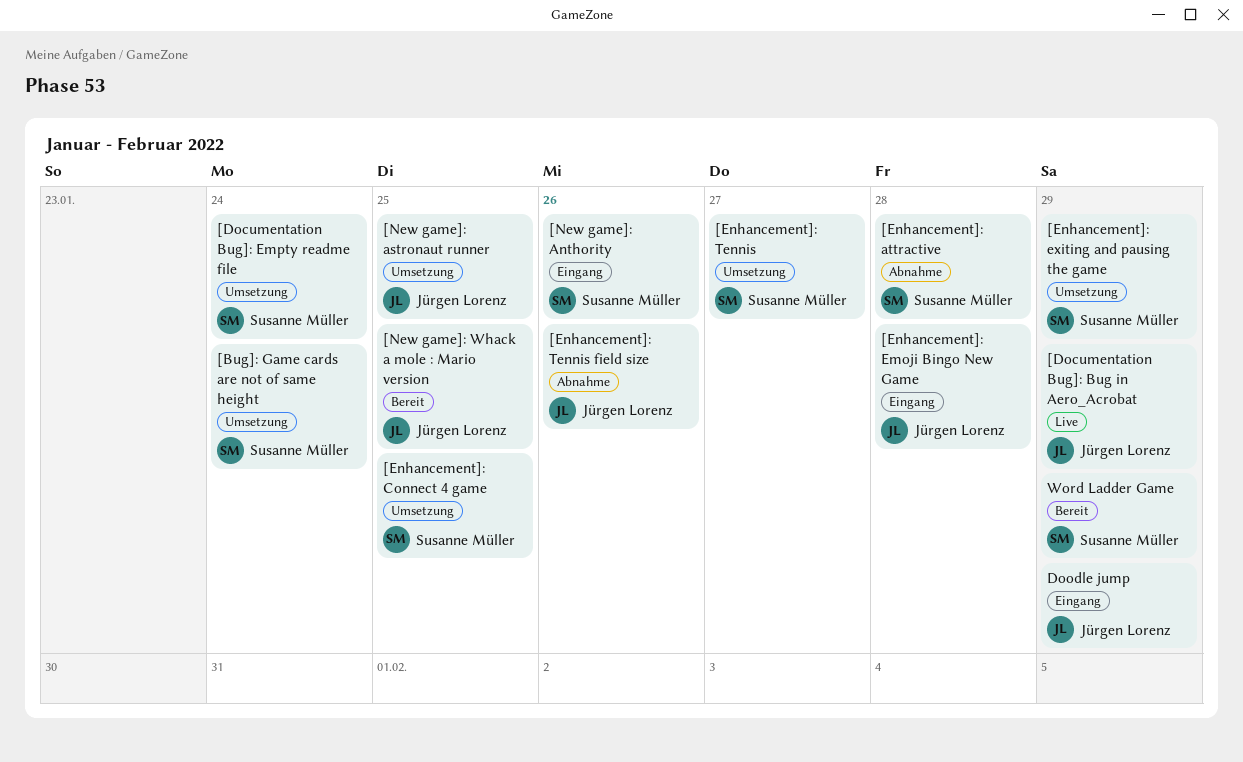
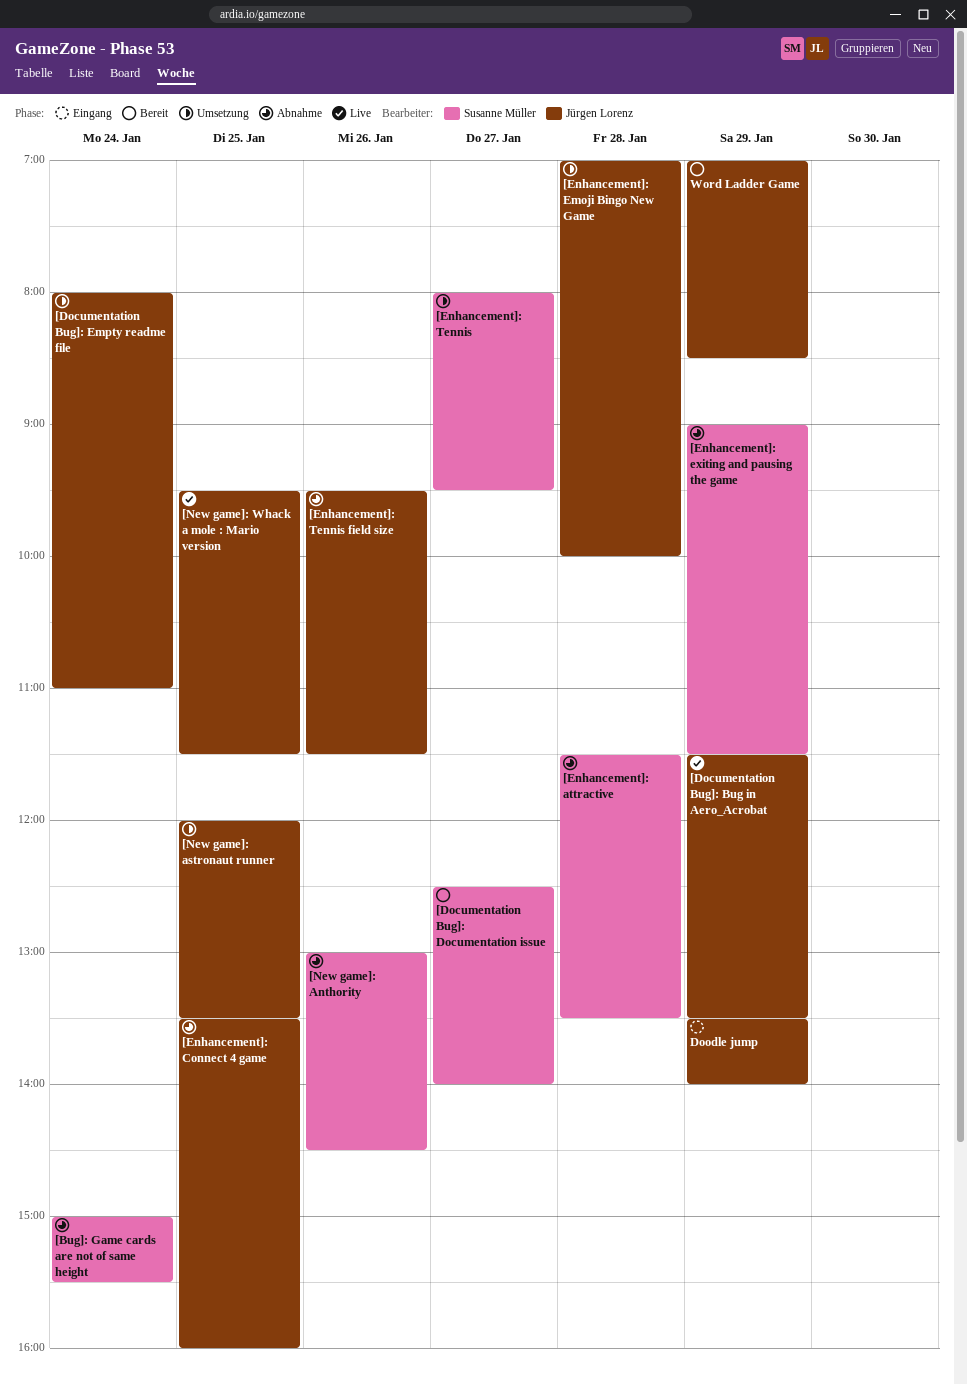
[Bug]: Game cards are not of same height, status: Umsetzung -> Abnahme
[Documentation Bug]: Documentation issue: none -> present
[Documentation Bug]: Empty readme file, owner: Susanne Müller -> Jürgen Lorenz
[Enhancement]: Connect 4 game, status: Umsetzung -> Abnahme
[Enhancement]: Connect 4 game, owner: Susanne Müller -> Jürgen Lorenz
[Enhancement]: Emoji Bingo New Game, status: Eingang -> Umsetzung
[Enhancement]: exiting and pausing the game, status: Umsetzung -> Abnahme
[New game]: Anthority, status: Eingang -> Abnahme
[New game]: Whack a mole : Mario version, status: Bereit -> Live
Word Ladder Game, owner: Susanne Müller -> Jürgen Lorenz

